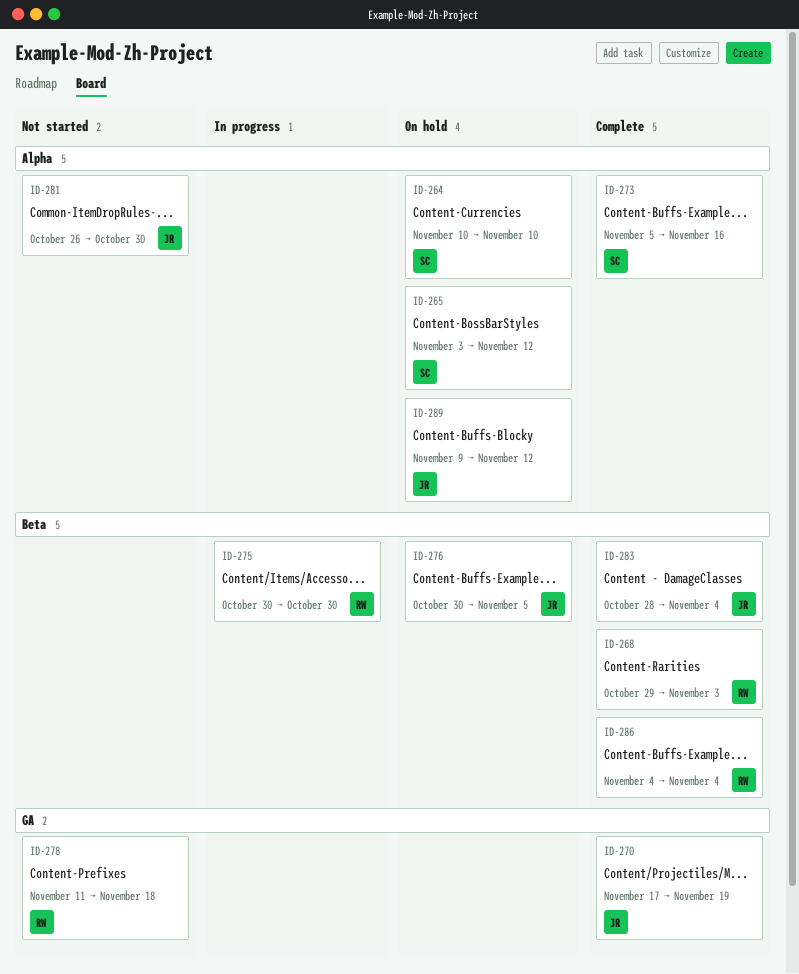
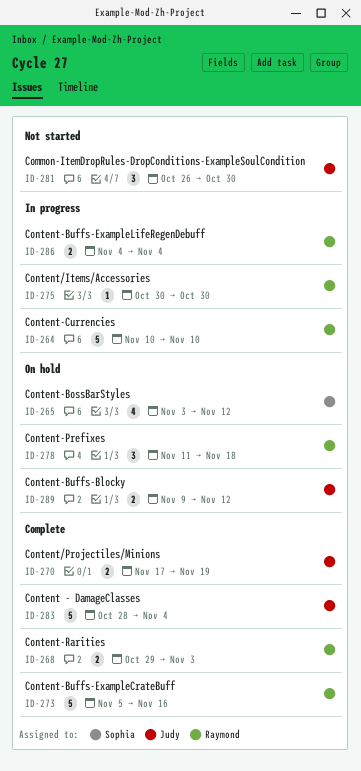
ID-264, status: On hold -> In progress
ID-264, owner: Sophia -> Raymond
ID-273, owner: Sophia -> Raymond
ID-276: present -> none
ID-278, status: Not started -> On hold
ID-286, status: Complete -> In progress

